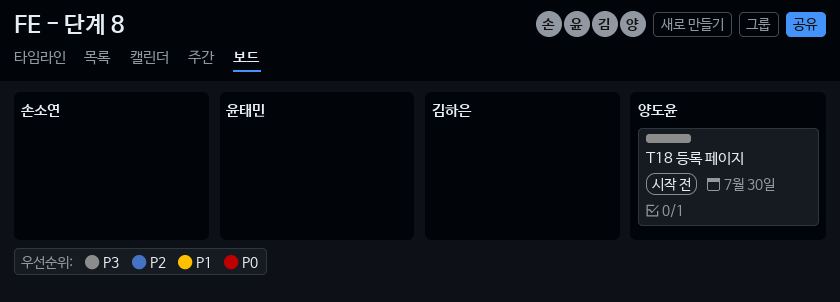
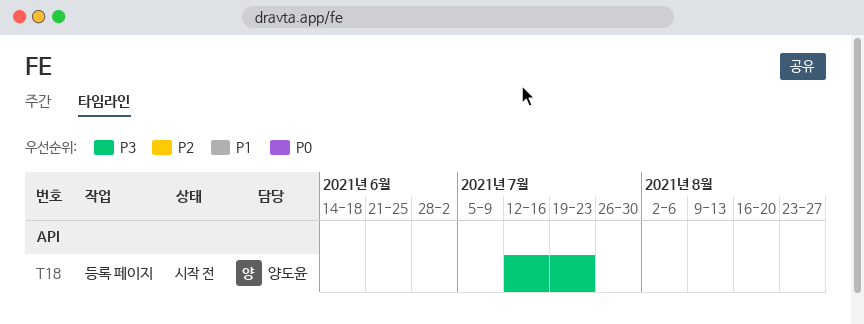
T18, due: Jul 30 -> Jul 23

